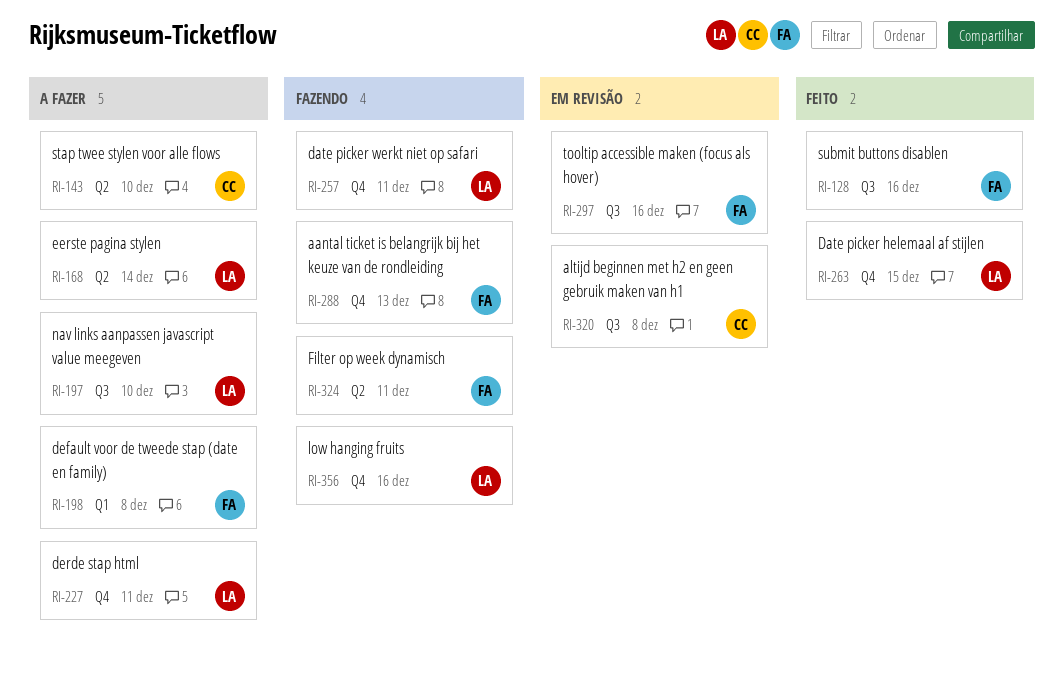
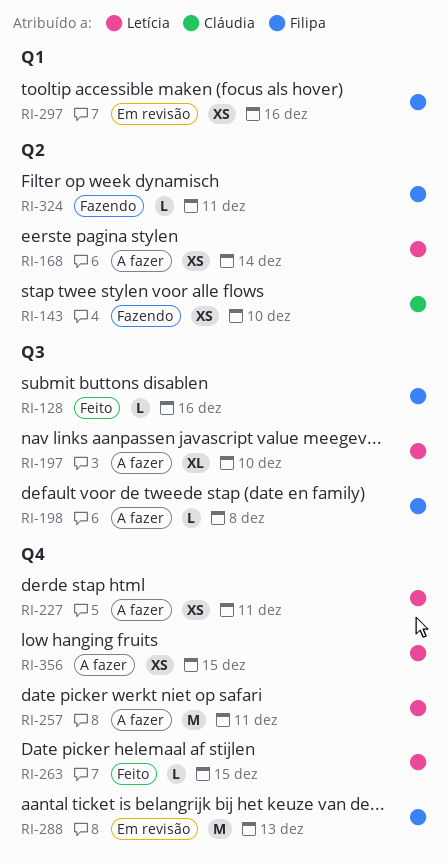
RI-143, status: A fazer -> Fazendo
RI-198, label: Q1 -> Q3
RI-257, status: Fazendo -> A fazer
RI-288, status: Fazendo -> Em revisão
RI-297, label: Q3 -> Q1
RI-320: present -> none
RI-356, status: Fazendo -> A fazer
RI-356, due: Dec 16 -> Dec 15

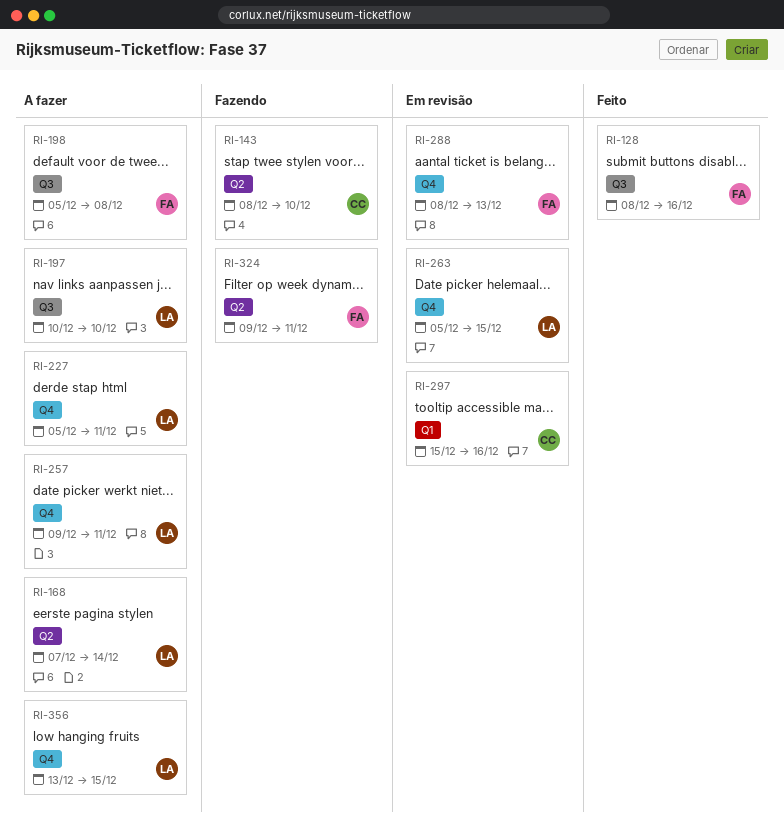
RI-263, status: Feito -> Em revisão
RI-297, owner: Filipa -> Cláudia

